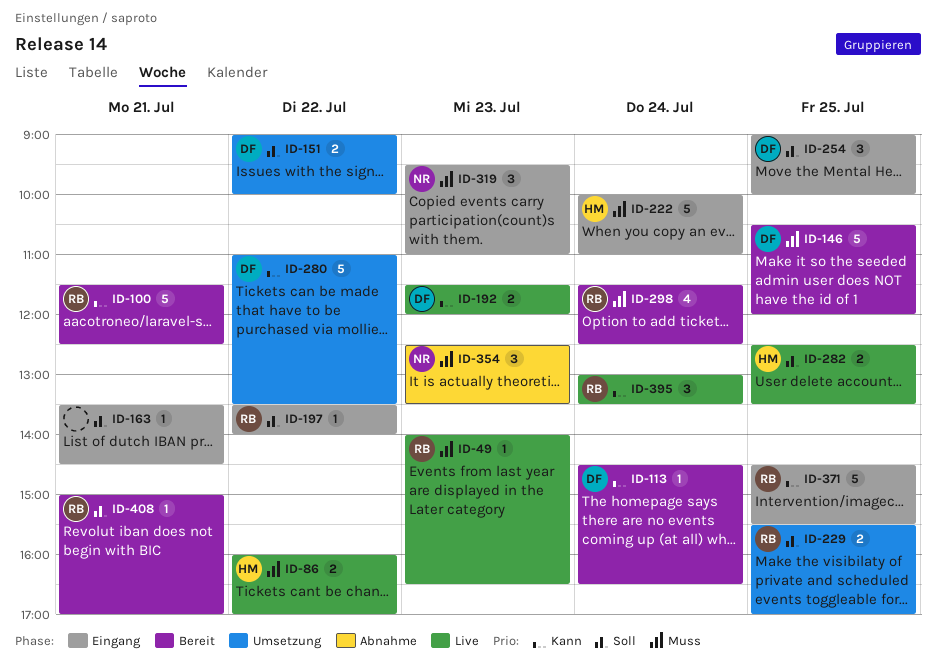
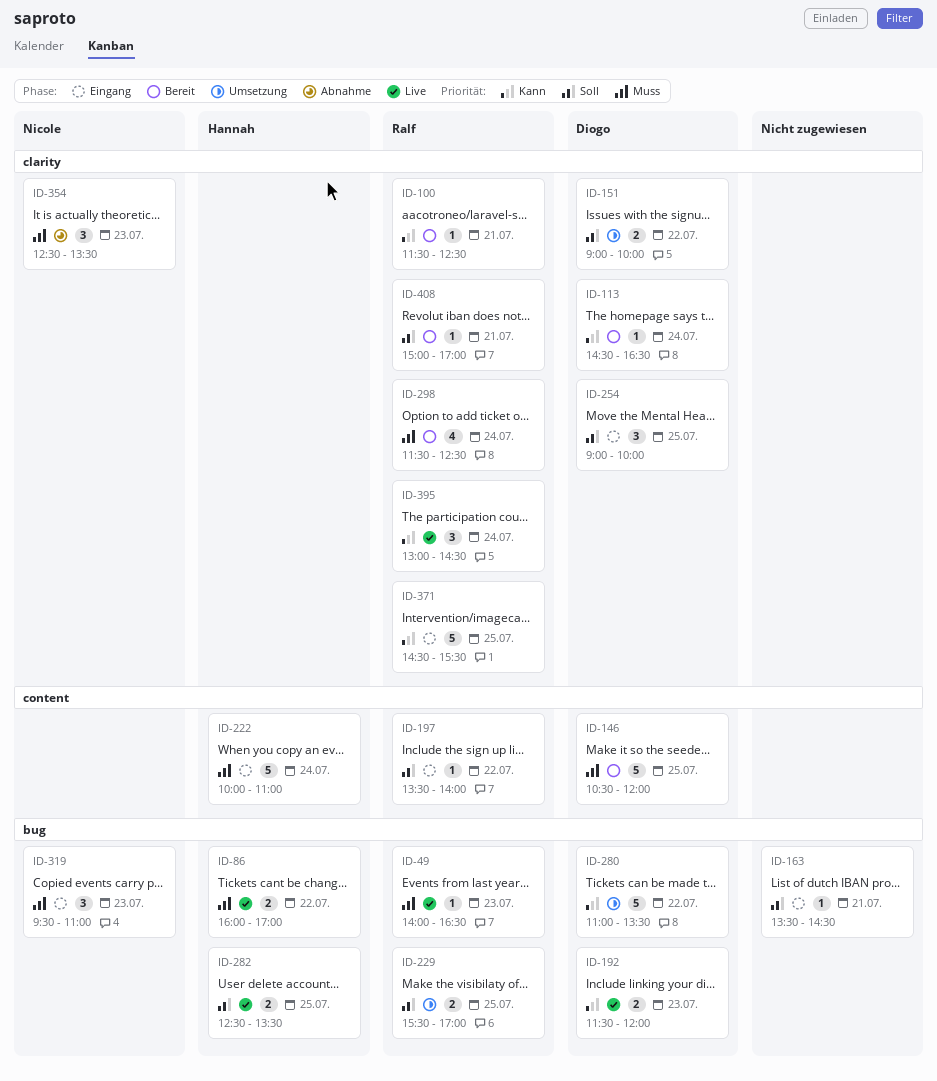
ID-100, estimate: 5 -> 1
ID-395, ends: 13:30 -> 14:30

